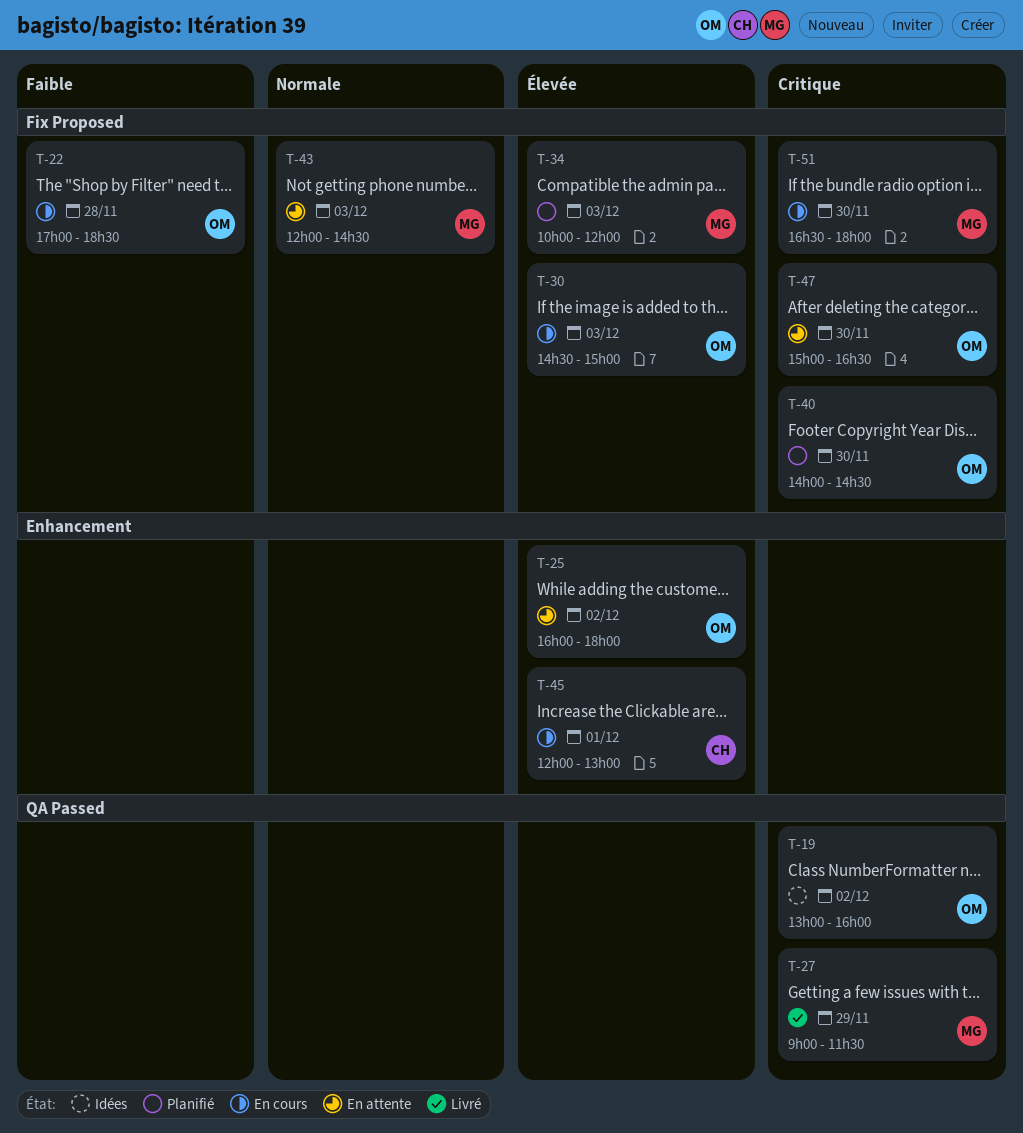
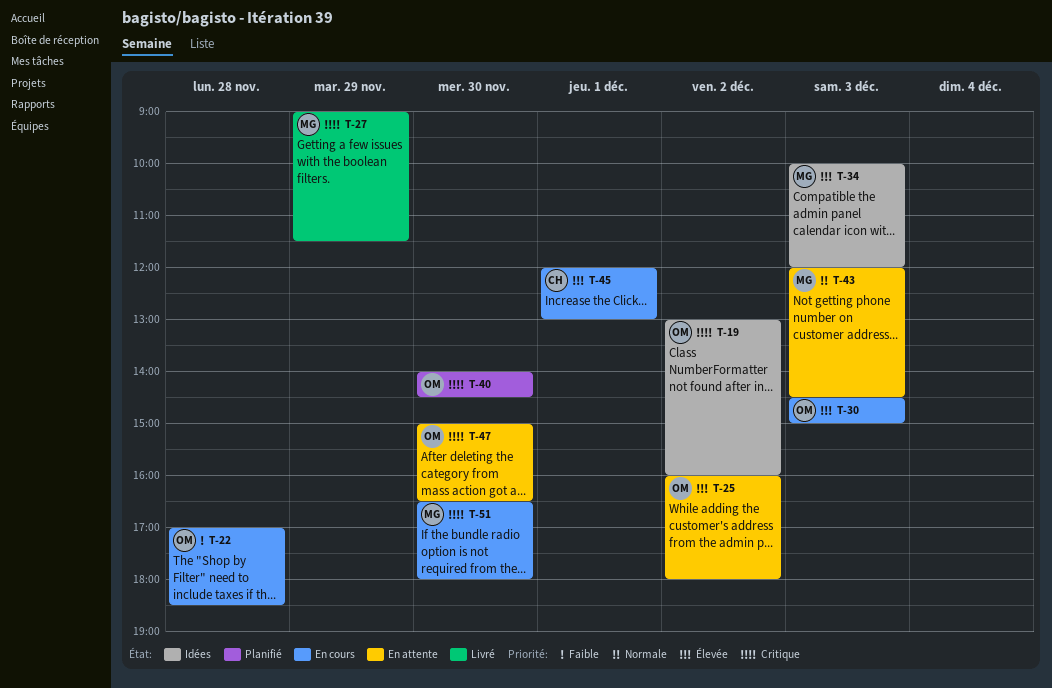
T-34, status: Planifié -> Idées

